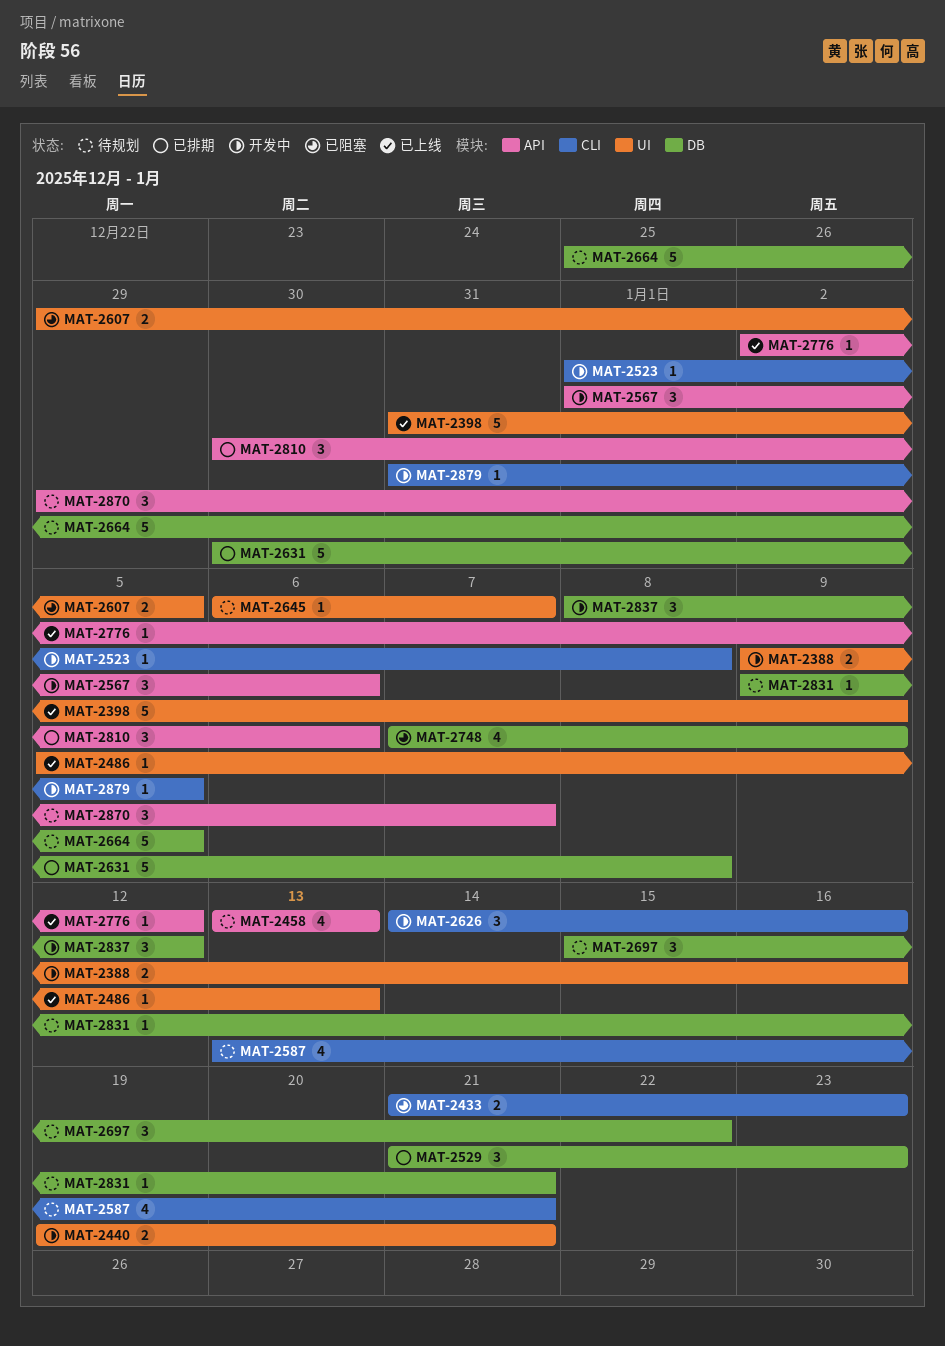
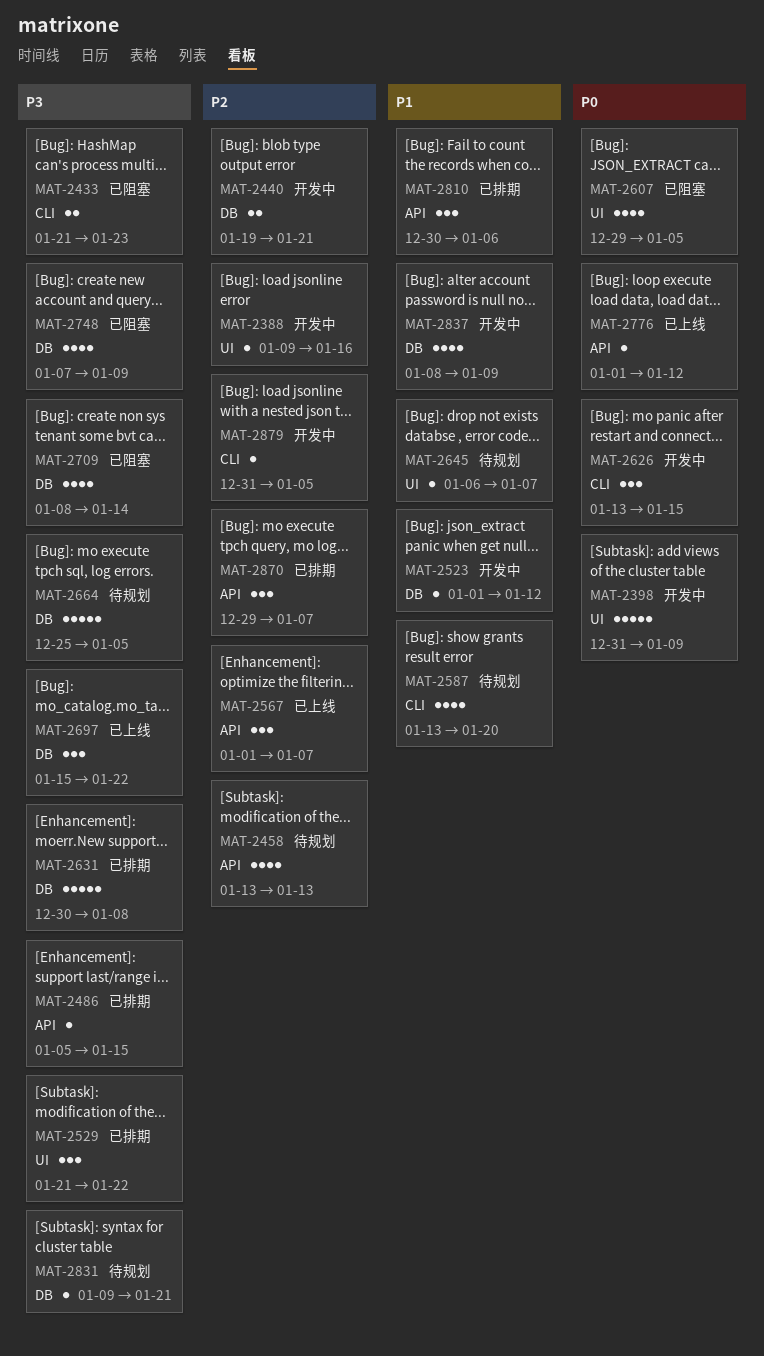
MAT-2388, estimate: 2 -> 1
MAT-2398, status: 已上线 -> 开发中
MAT-2440, label: UI -> DB
MAT-2486, status: 已上线 -> 已排期
MAT-2486, label: UI -> API
MAT-2486, due: Jan 13 -> Jan 15
MAT-2523, label: CLI -> DB
MAT-2523, due: Jan 8 -> Jan 12
MAT-2529, label: DB -> UI
MAT-2529, due: Jan 23 -> Jan 22
MAT-2567, status: 开发中 -> 已上线
MAT-2567, due: Jan 6 -> Jan 7
MAT-2587, due: Jan 21 -> Jan 20
MAT-2607, estimate: 2 -> 4
MAT-2626, start: Jan 14 -> Jan 13
MAT-2626, due: Jan 16 -> Jan 15
MAT-2697, status: 待规划 -> 已上线
MAT-2709: none -> present
MAT-2776, start: Jan 2 -> Jan 1
MAT-2837, estimate: 3 -> 4
MAT-2837, due: Jan 12 -> Jan 9
MAT-2870, status: 待规划 -> 已排期

